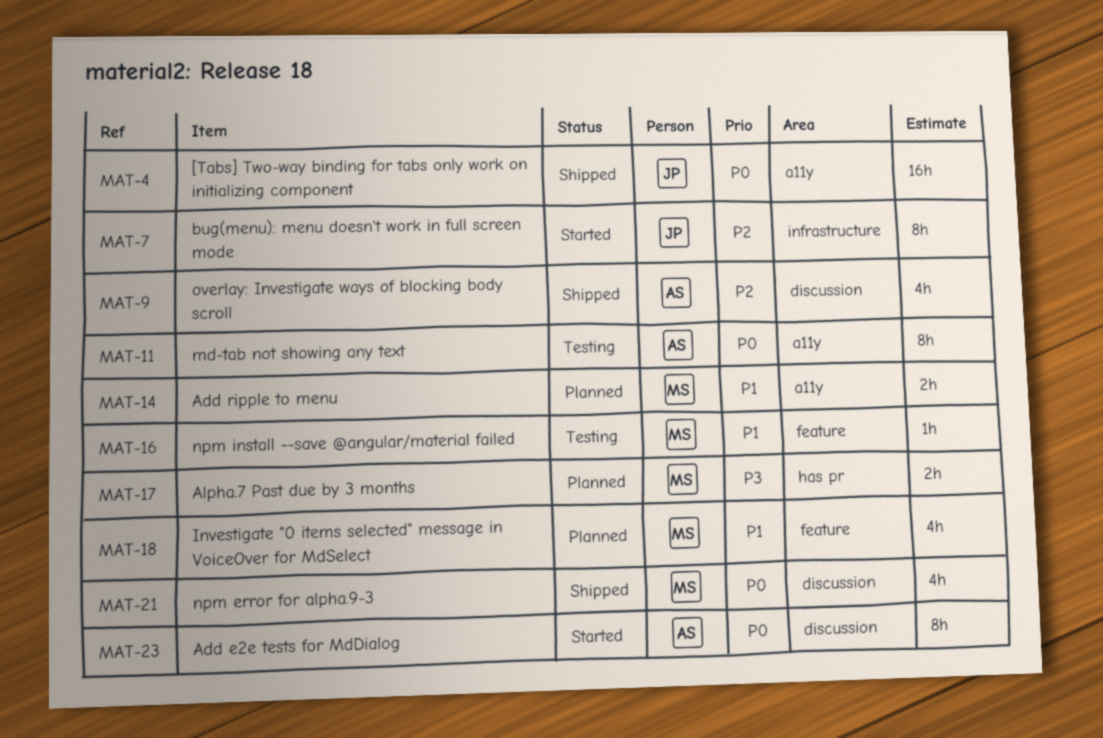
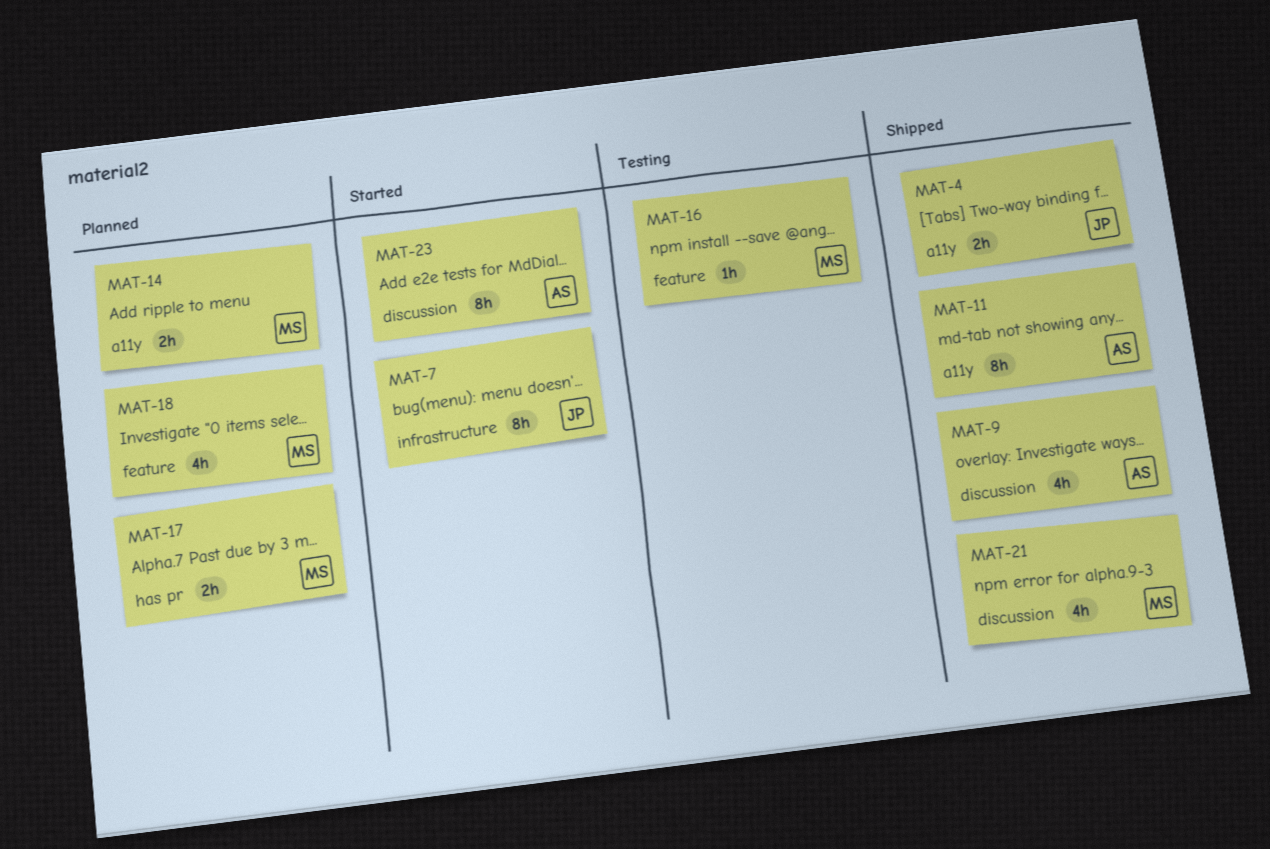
MAT-4, estimate: 16h -> 2h
MAT-11, status: Testing -> Shipped

